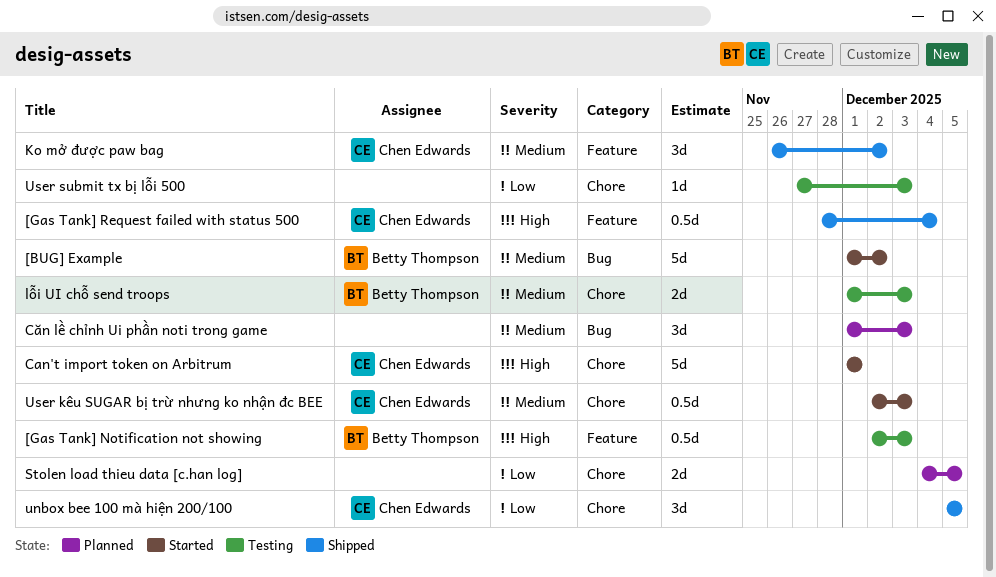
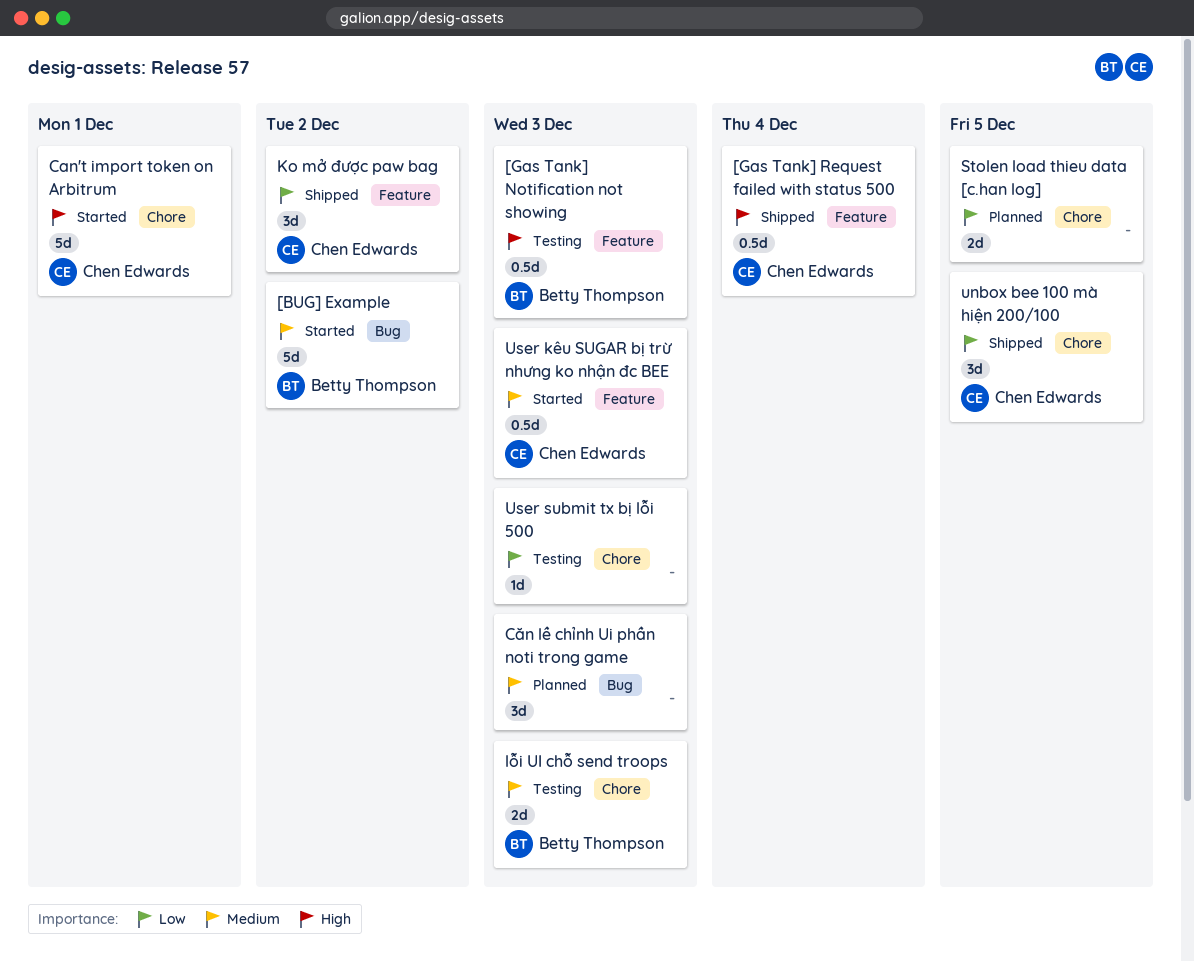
Ko mở được paw bag, priority: Medium -> Low
User kêu SUGAR bị trừ nhưng ko nhận đc BEE, label: Chore -> Feature

